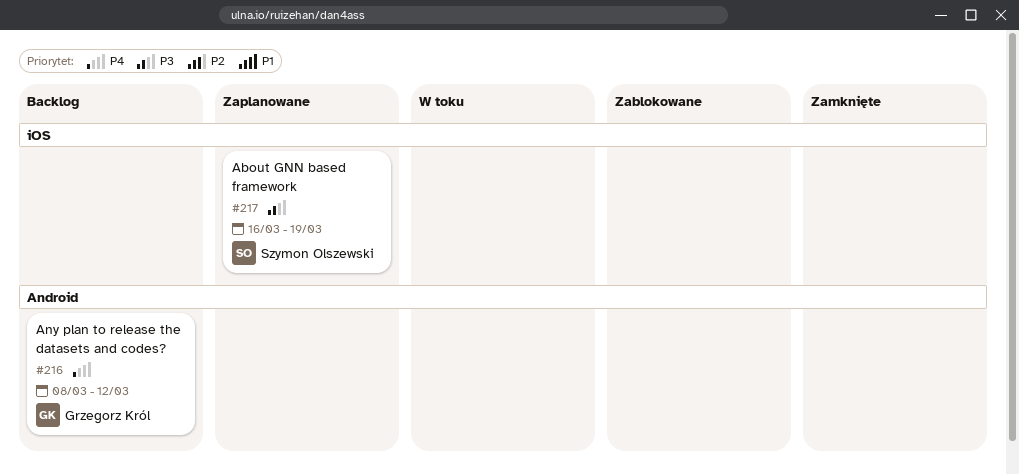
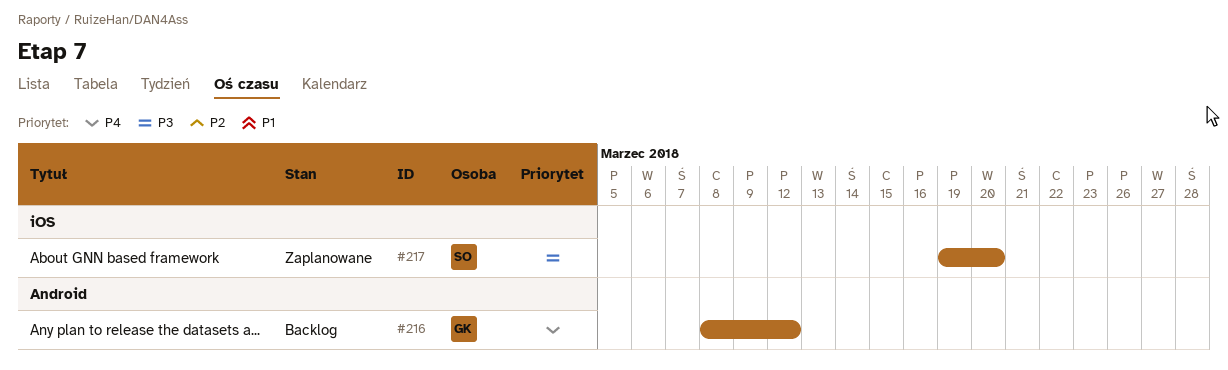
#217, start: Mar 16 -> Mar 19
#217, due: Mar 19 -> Mar 20

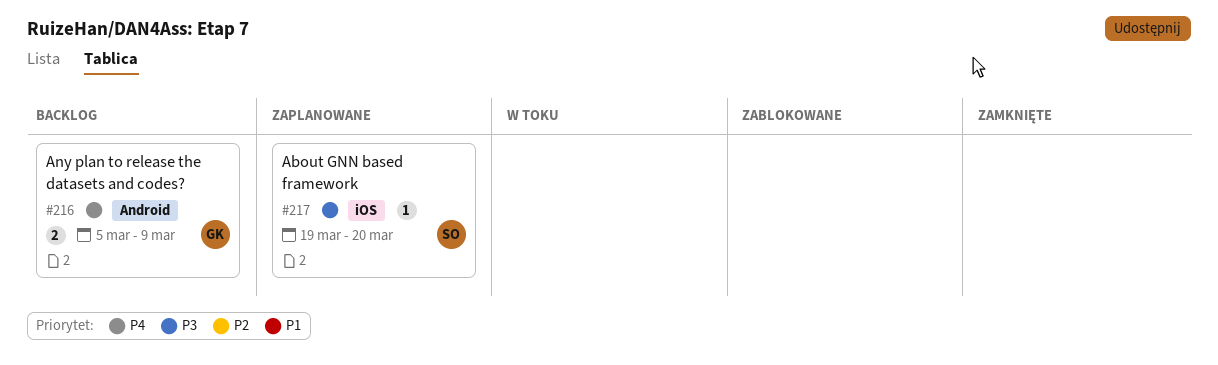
#216, start: Mar 8 -> Mar 5
#216, due: Mar 12 -> Mar 9

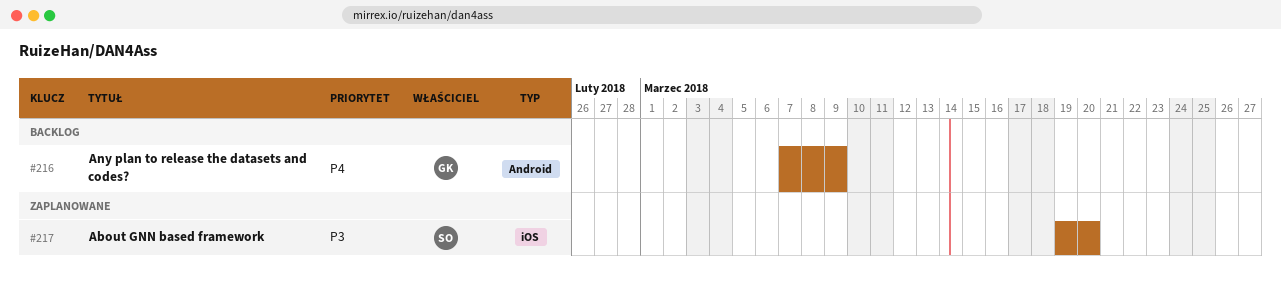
#216, start: Mar 5 -> Mar 7

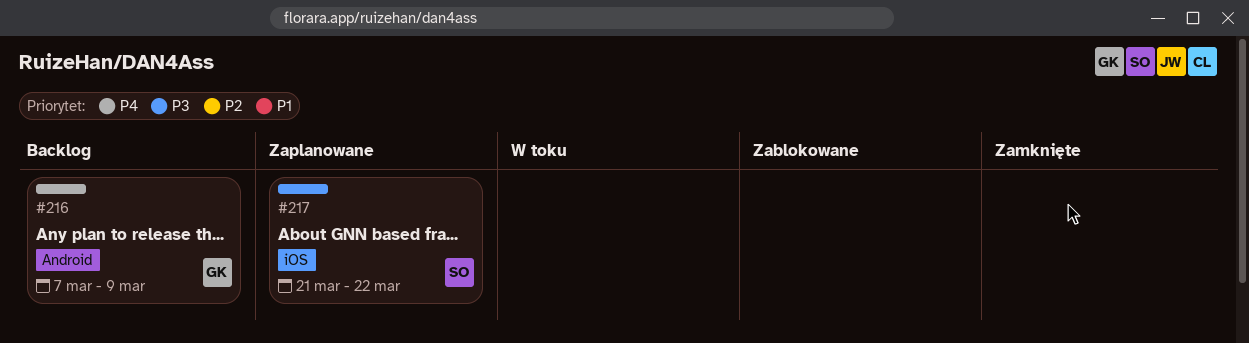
#217, start: Mar 19 -> Mar 21
#217, due: Mar 20 -> Mar 22

